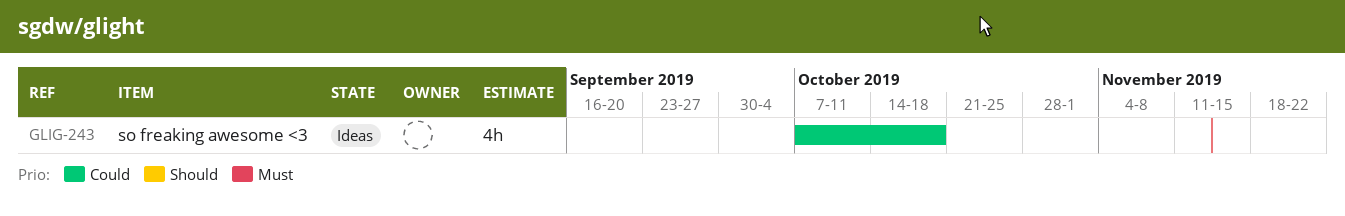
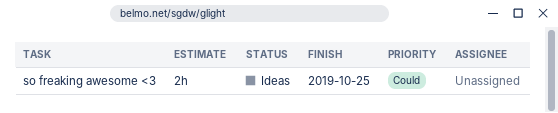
so freaking awesome <3, estimate: 4h -> 2h
so freaking awesome <3, due: Oct 18 -> Oct 25

